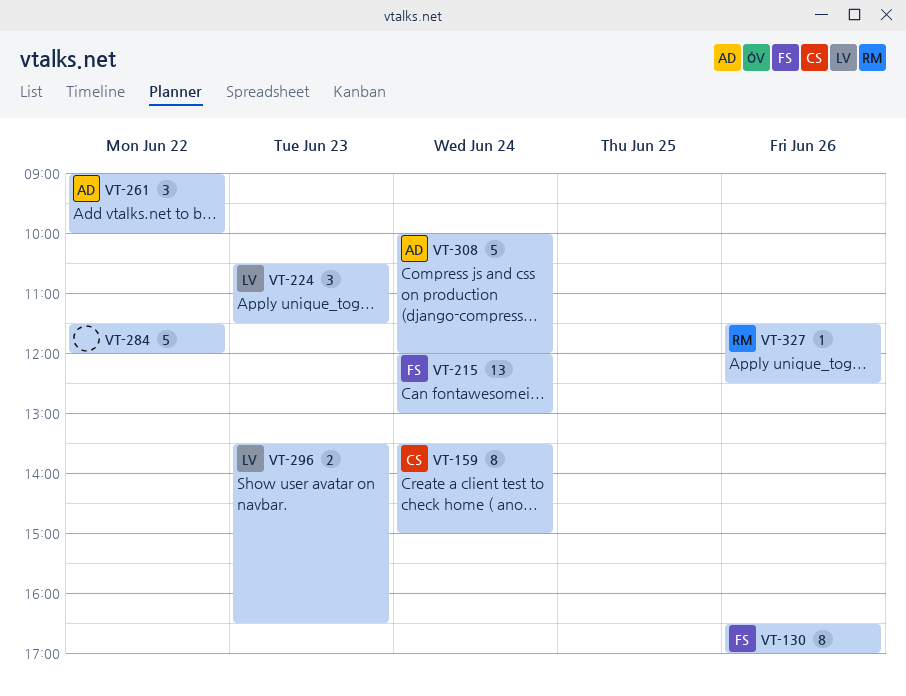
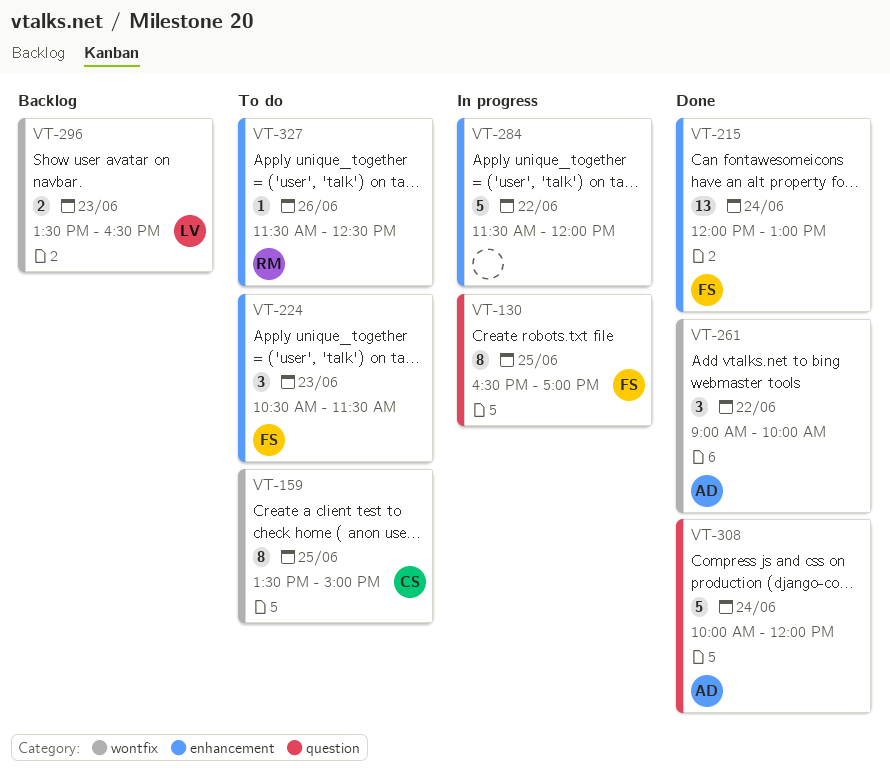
VT-130, day: Jun 26 -> Jun 25
VT-159, day: Jun 24 -> Jun 25
VT-224, owner: LV -> FS

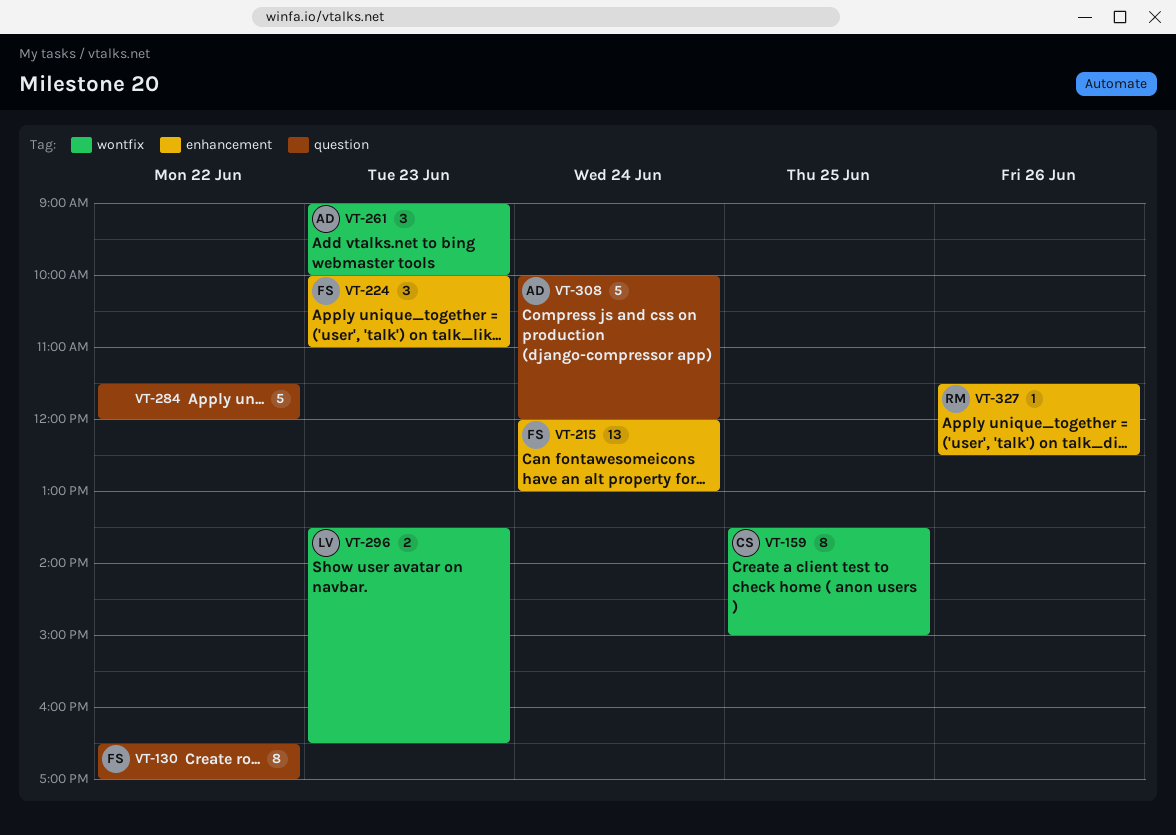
VT-130, day: Jun 25 -> Jun 22
VT-224, begins: 10:30 -> 10:00
VT-224, ends: 11:30 -> 11:00
VT-261, day: Jun 22 -> Jun 23
VT-284, label: enhancement -> question

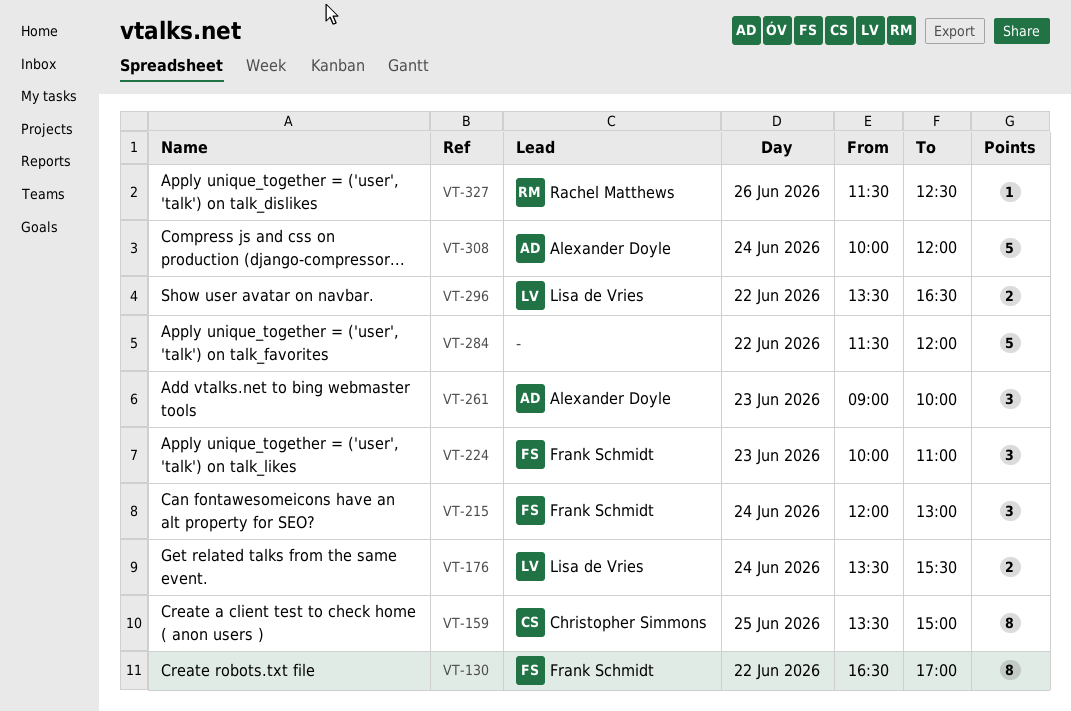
VT-176: none -> present
VT-215, estimate: 13 -> 3
VT-296, day: Jun 23 -> Jun 22

